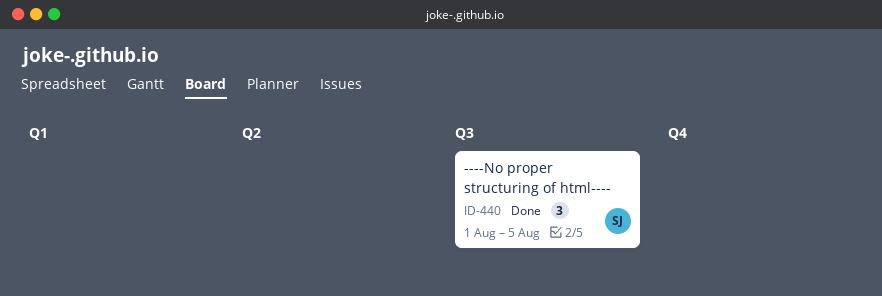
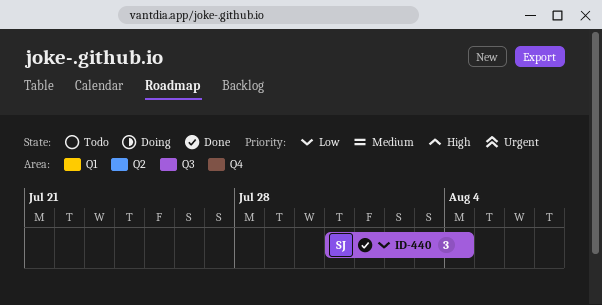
ID-440, start: Aug 1 -> Jul 31
ID-440, due: Aug 5 -> Aug 4

